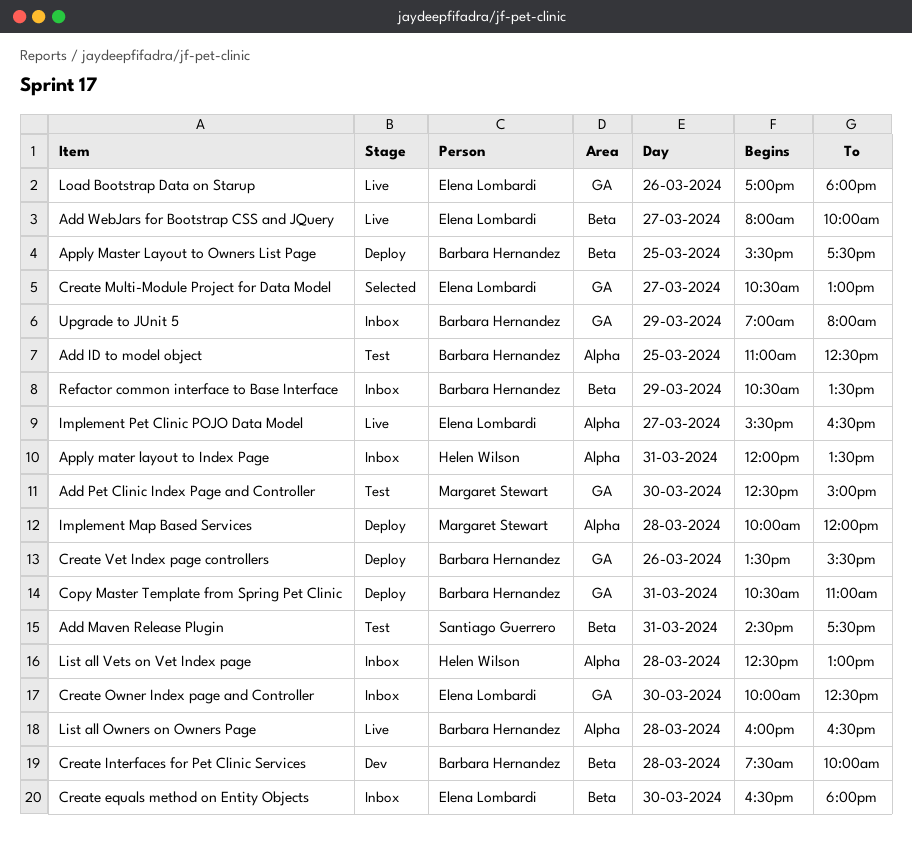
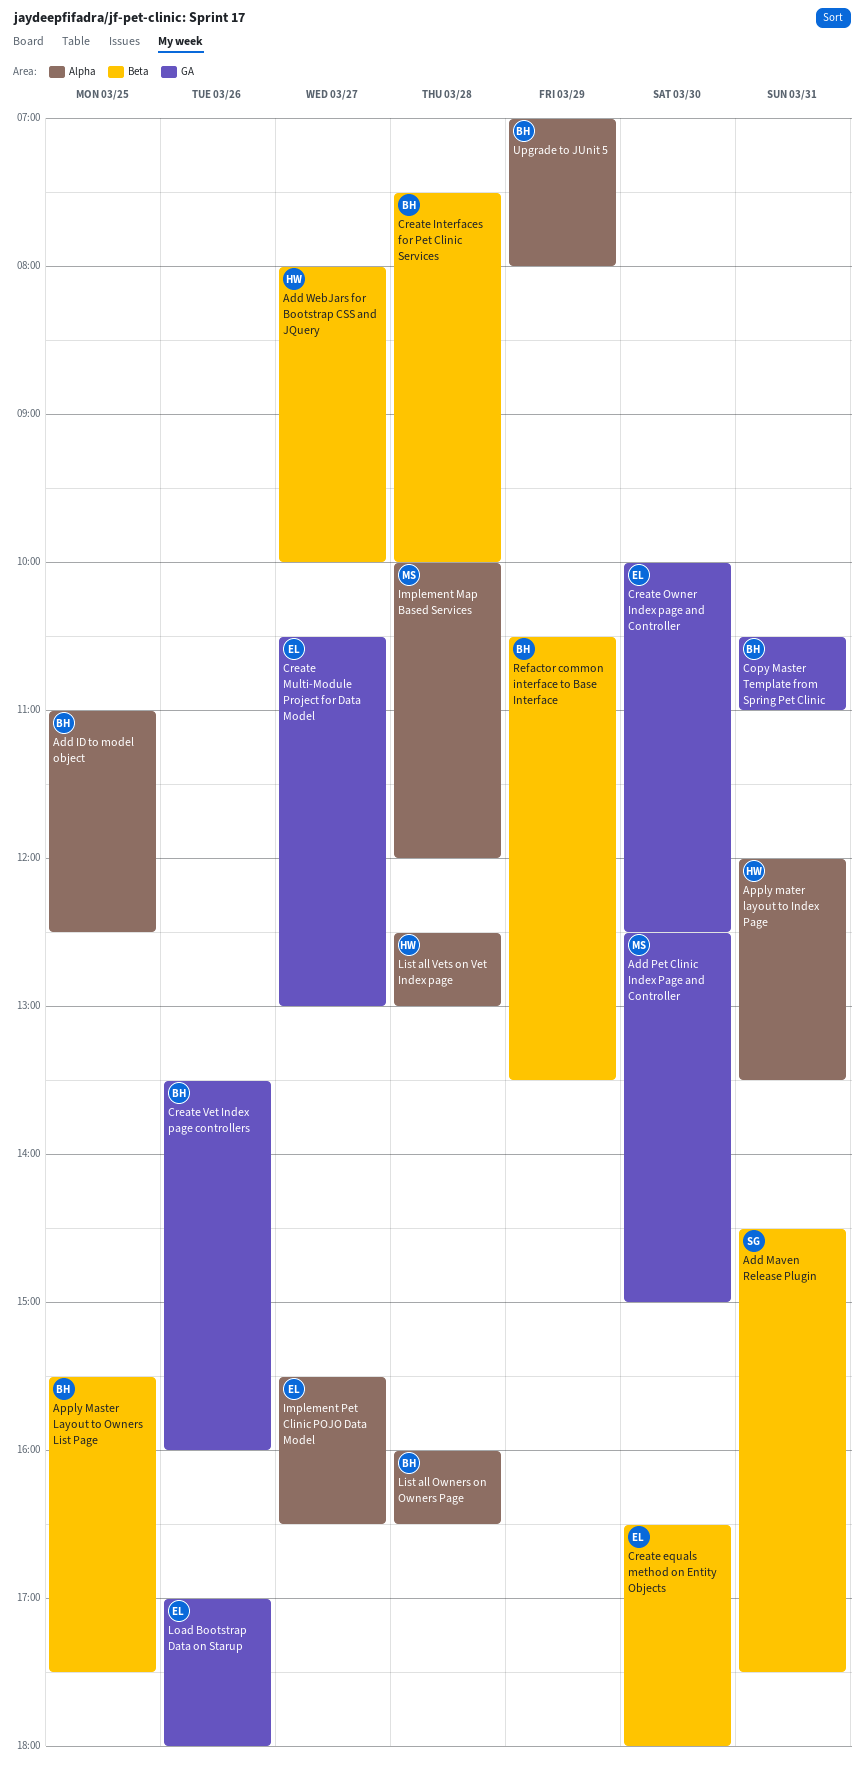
Add WebJars for Bootstrap CSS and JQuery, owner: Elena Lombardi -> Helen Wilson
Create Vet Index page controllers, ends: 15:30 -> 16:00
Upgrade to JUnit 5, label: GA -> Alpha

